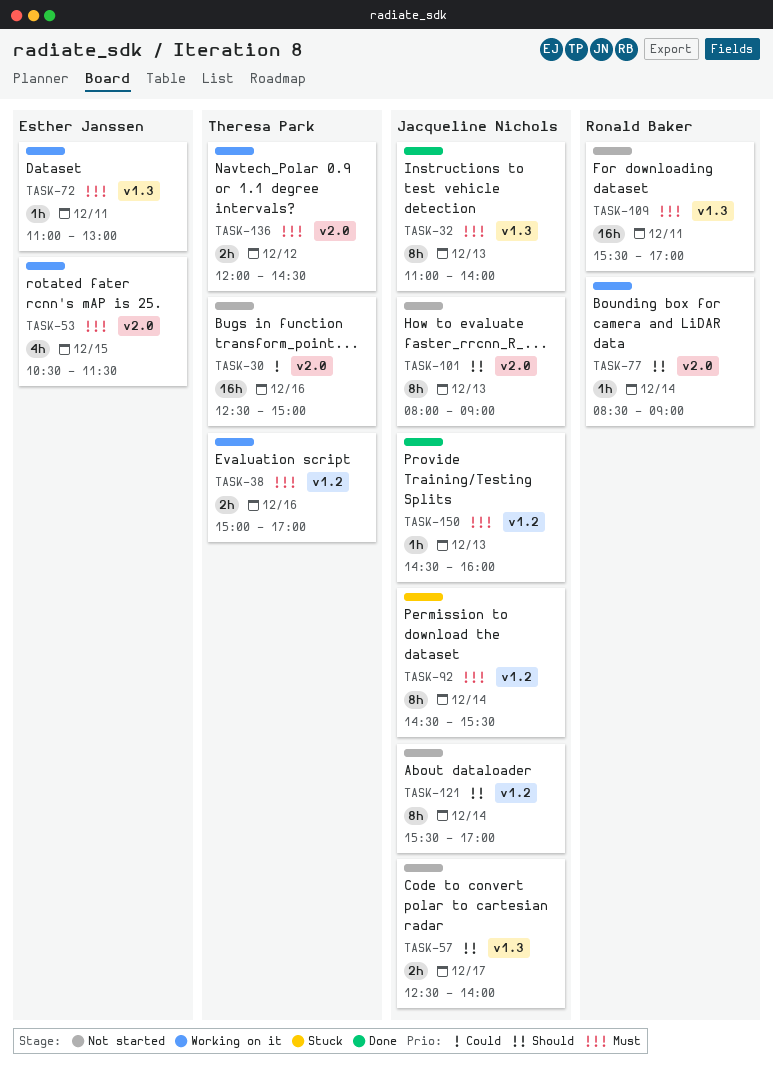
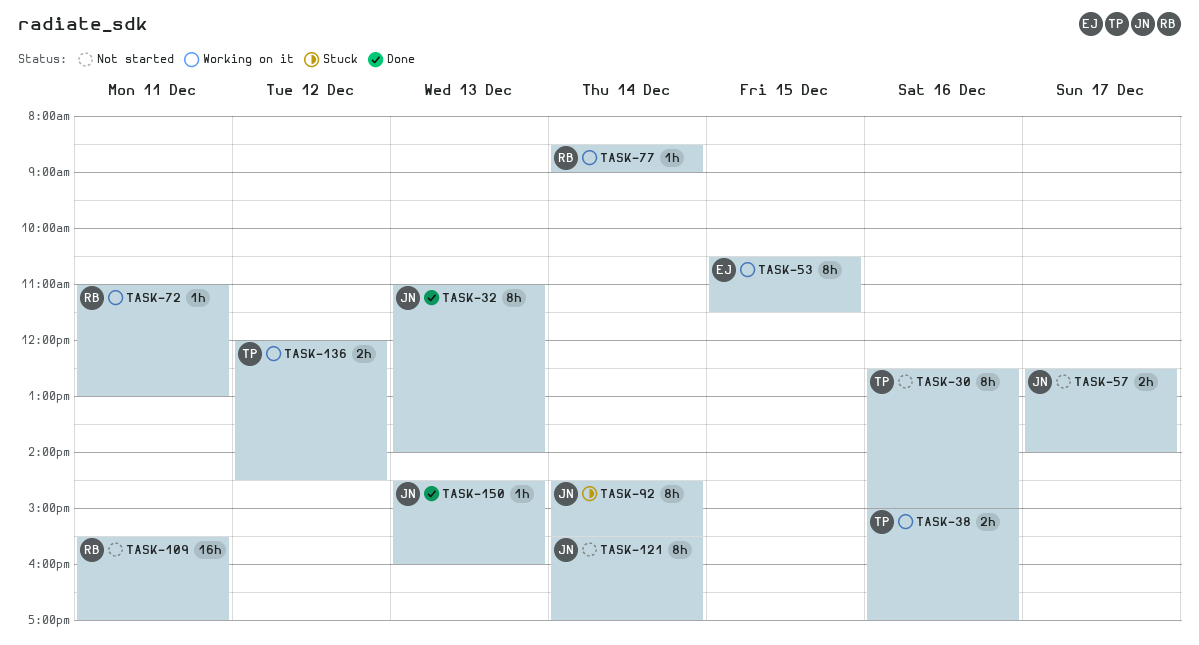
TASK-30, estimate: 16h -> 8h
TASK-53, estimate: 4h -> 8h
TASK-72, owner: Esther Janssen -> Ronald Baker
TASK-101: present -> none

